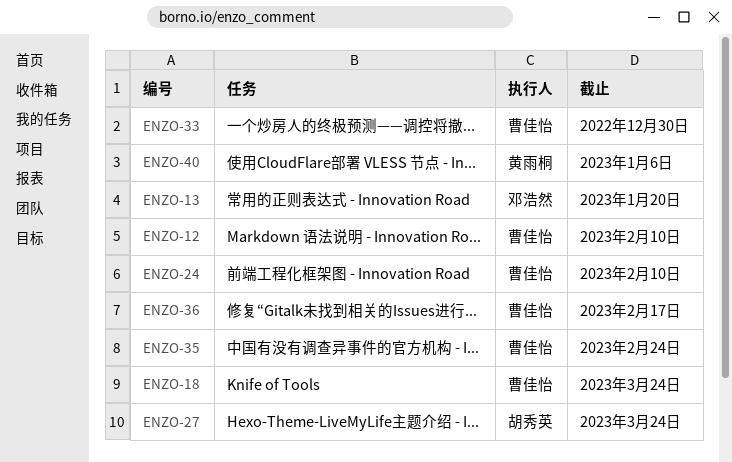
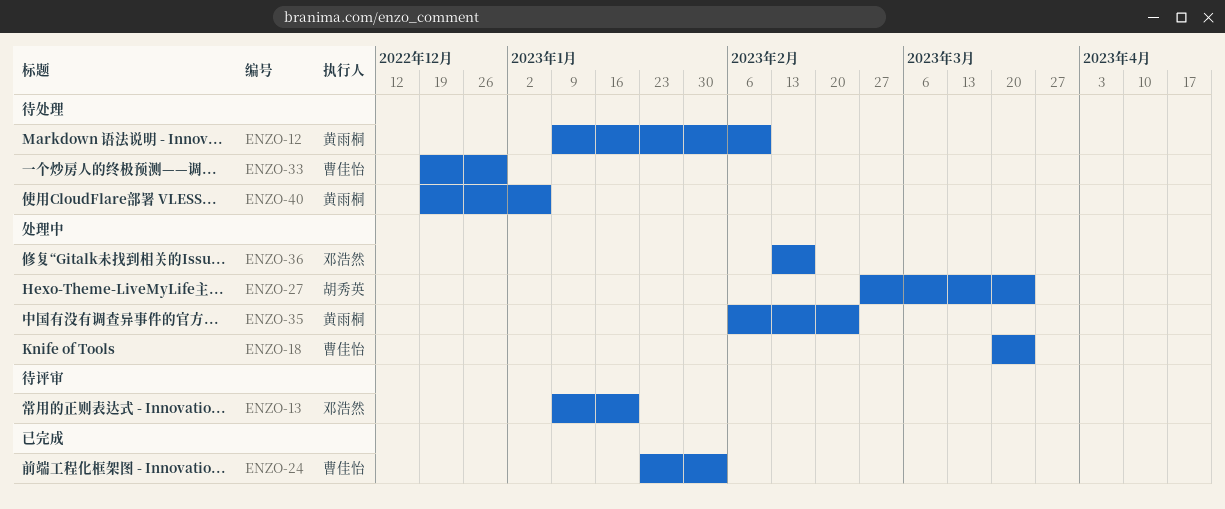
ENZO-12, owner: 曹佳怡 -> 黄雨桐
ENZO-24, due: Feb 10 -> Feb 3
ENZO-35, owner: 曹佳怡 -> 黄雨桐
ENZO-36, owner: 曹佳怡 -> 邓浩然

